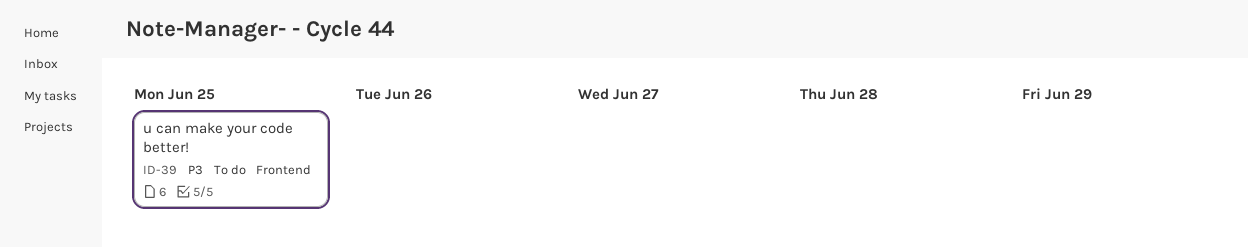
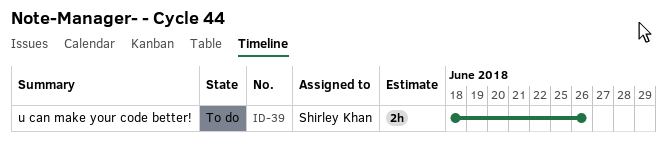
ID-39, due: Jun 25 -> Jun 26

